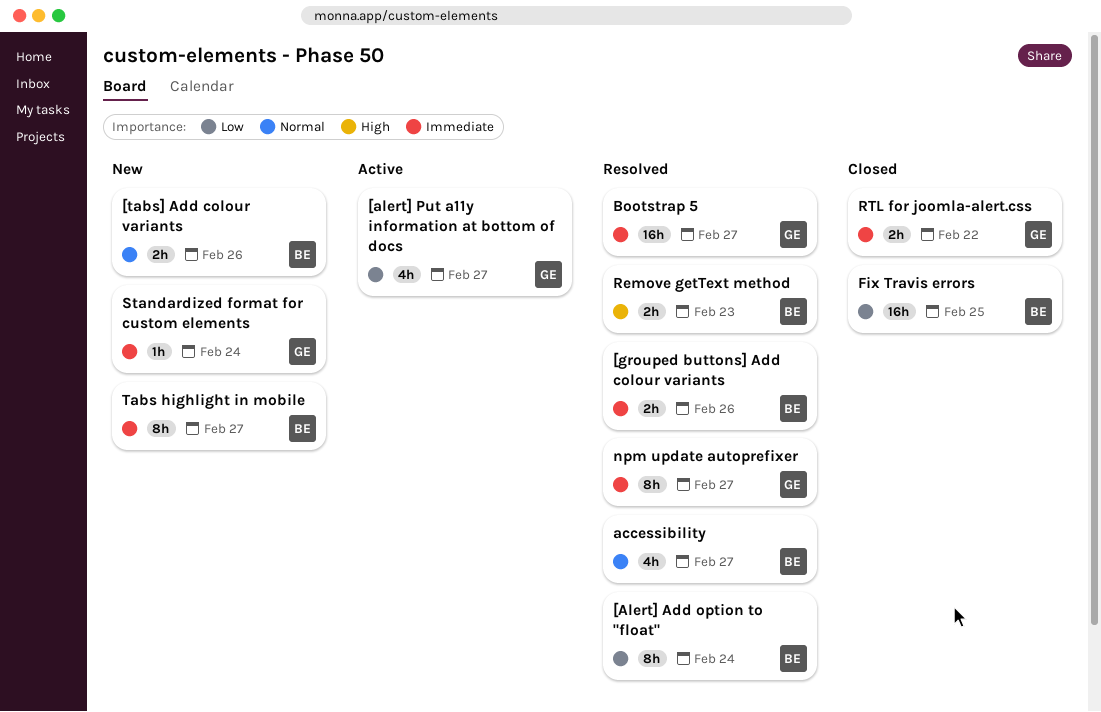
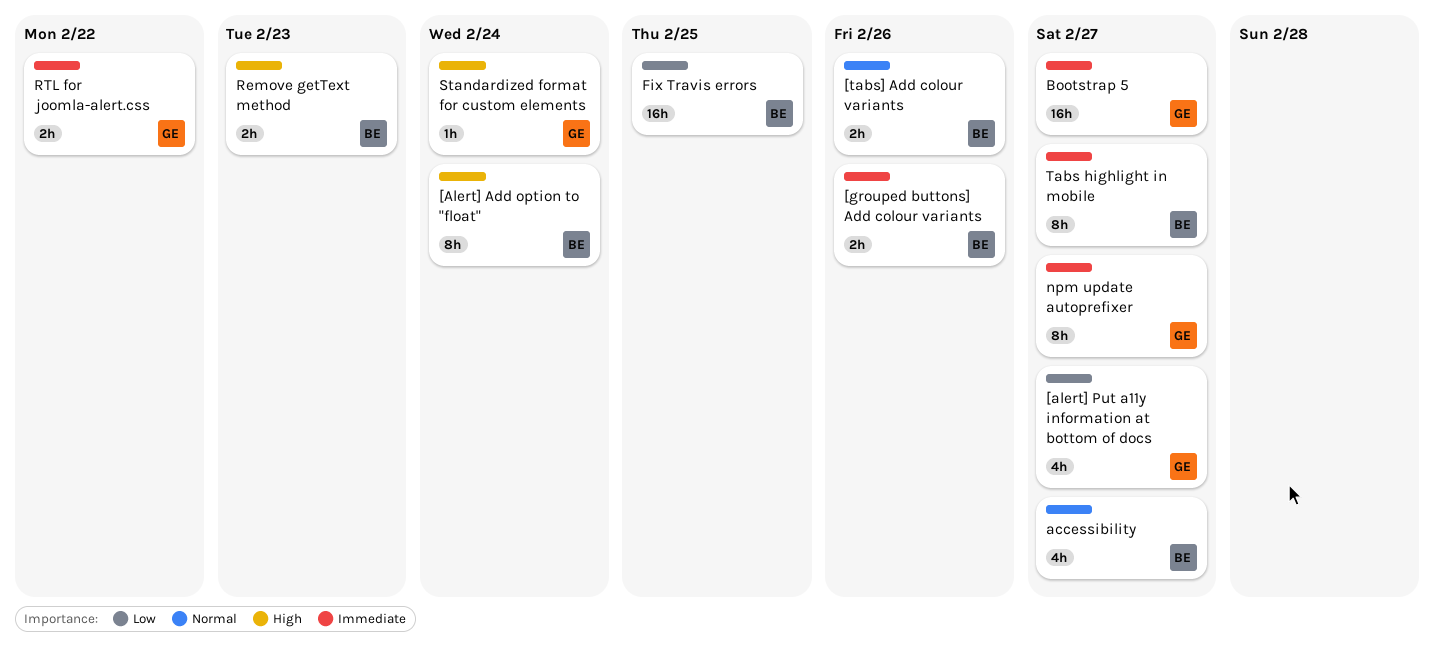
[Alert] Add option to "float", priority: Low -> High
Standardized format for custom elements, priority: Immediate -> High

